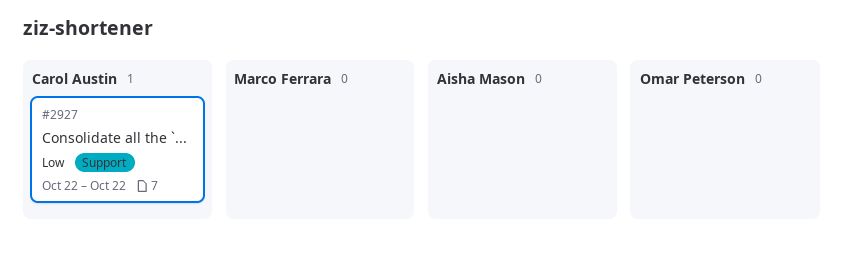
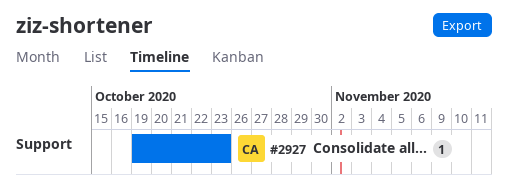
#2927, start: Oct 22 -> Oct 19
#2927, due: Oct 22 -> Oct 23

